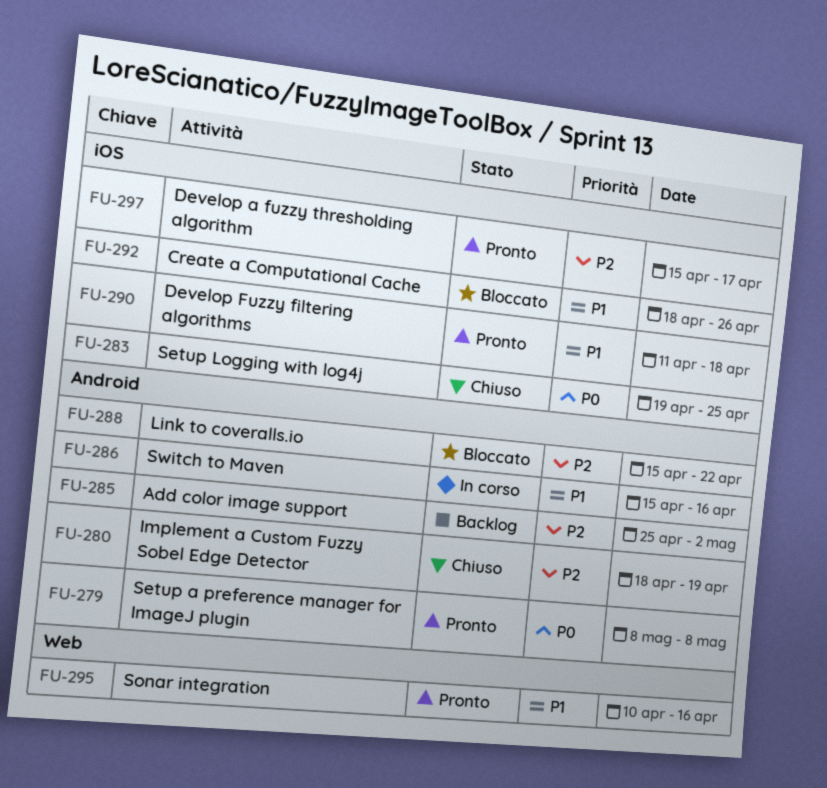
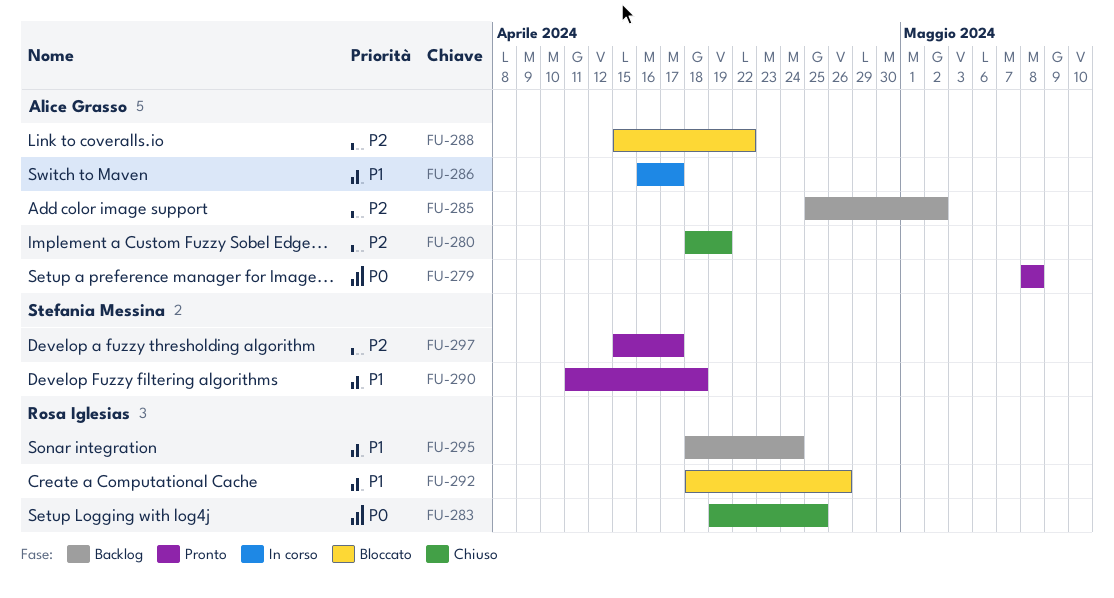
FU-286, start: Apr 15 -> Apr 16
FU-286, due: Apr 16 -> Apr 17
FU-295, status: Pronto -> Backlog
FU-295, start: Apr 10 -> Apr 18
FU-295, due: Apr 16 -> Apr 24

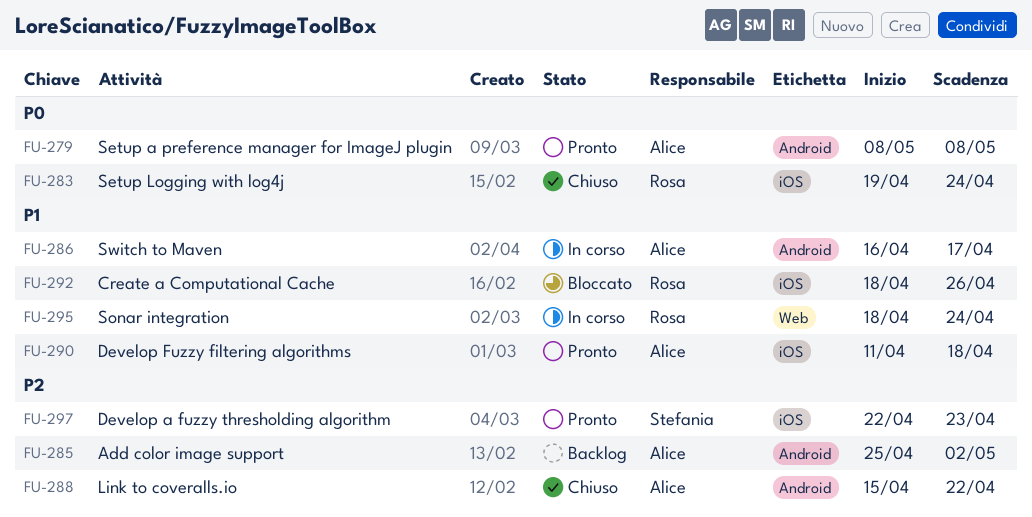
FU-280: present -> none
FU-283, due: Apr 25 -> Apr 24
FU-288, status: Bloccato -> Chiuso
FU-290, owner: Stefania Messina -> Alice Grasso
FU-295, status: Backlog -> In corso
FU-297, start: Apr 15 -> Apr 22
FU-297, due: Apr 17 -> Apr 23

